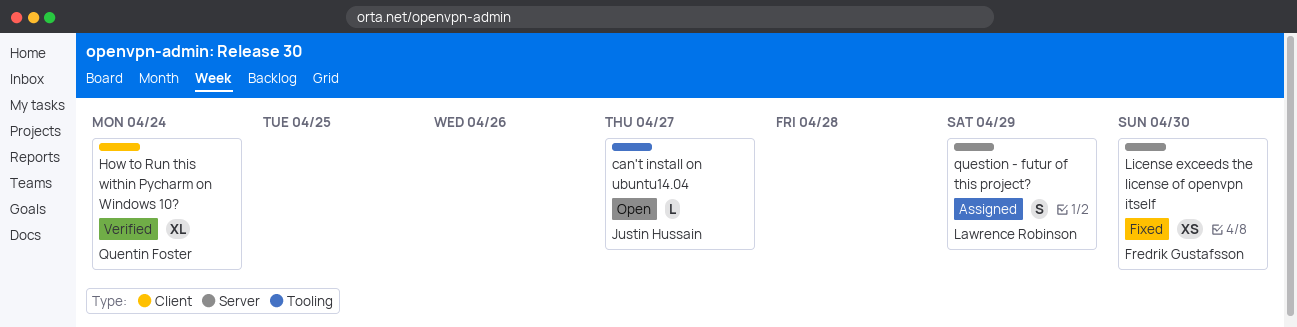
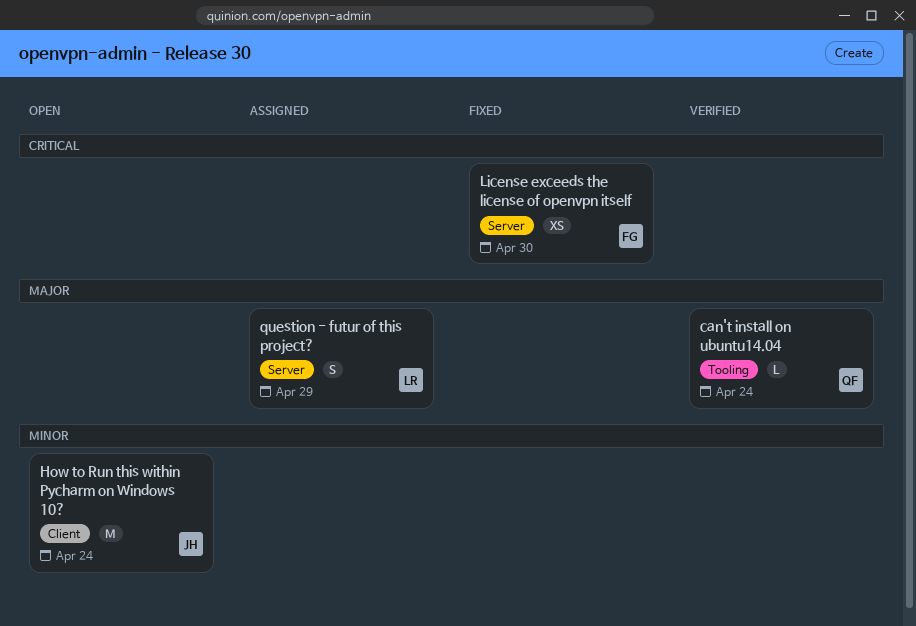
can't install on ubuntu14.04, status: Open -> Verified
can't install on ubuntu14.04, owner: Justin Hussain -> Quentin Foster
can't install on ubuntu14.04, due: Apr 27 -> Apr 24
How to Run this within Pycharm on Windows 10?, status: Verified -> Open
How to Run this within Pycharm on Windows 10?, owner: Quentin Foster -> Justin Hussain
How to Run this within Pycharm on Windows 10?, estimate: XL -> M

